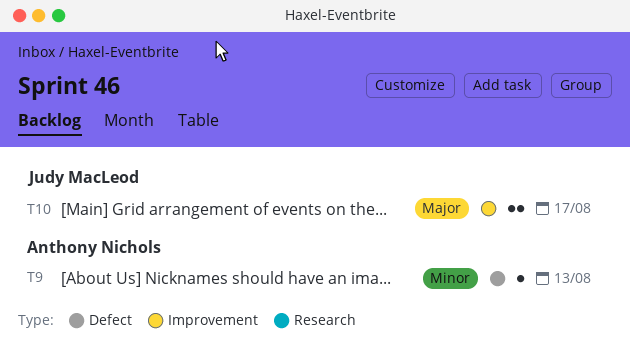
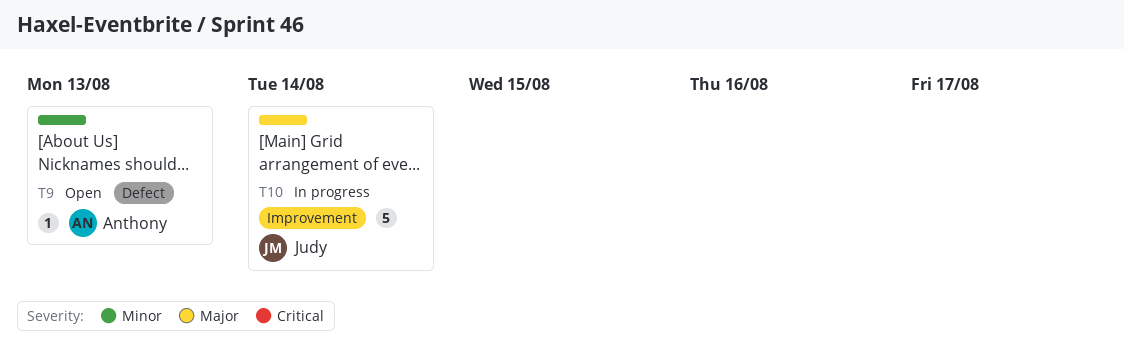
T10, estimate: 2 -> 5
T10, due: Aug 17 -> Aug 14

